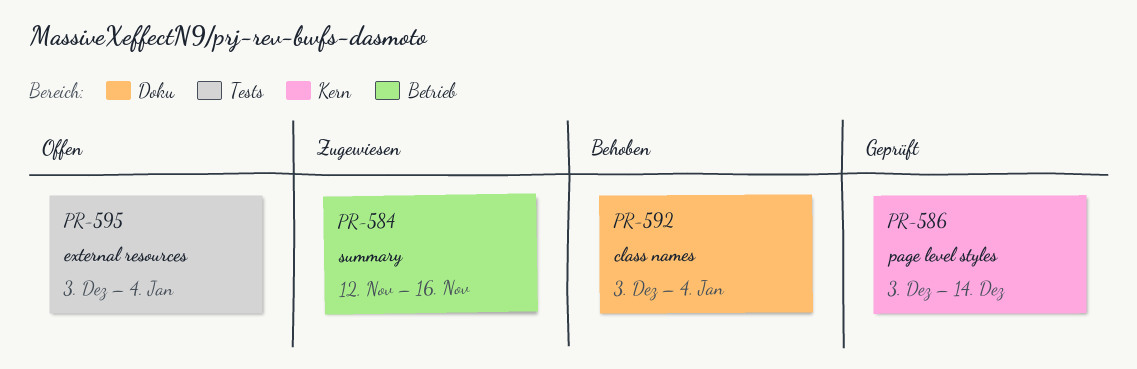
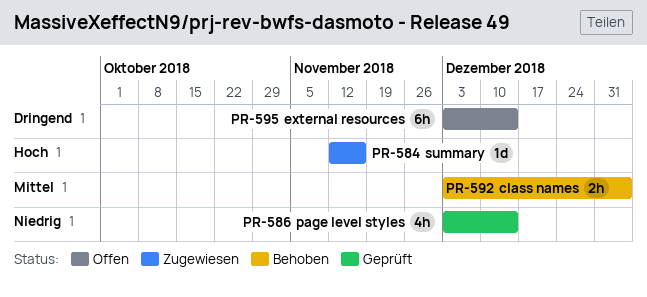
PR-595, due: Jan 4 -> Dec 14

